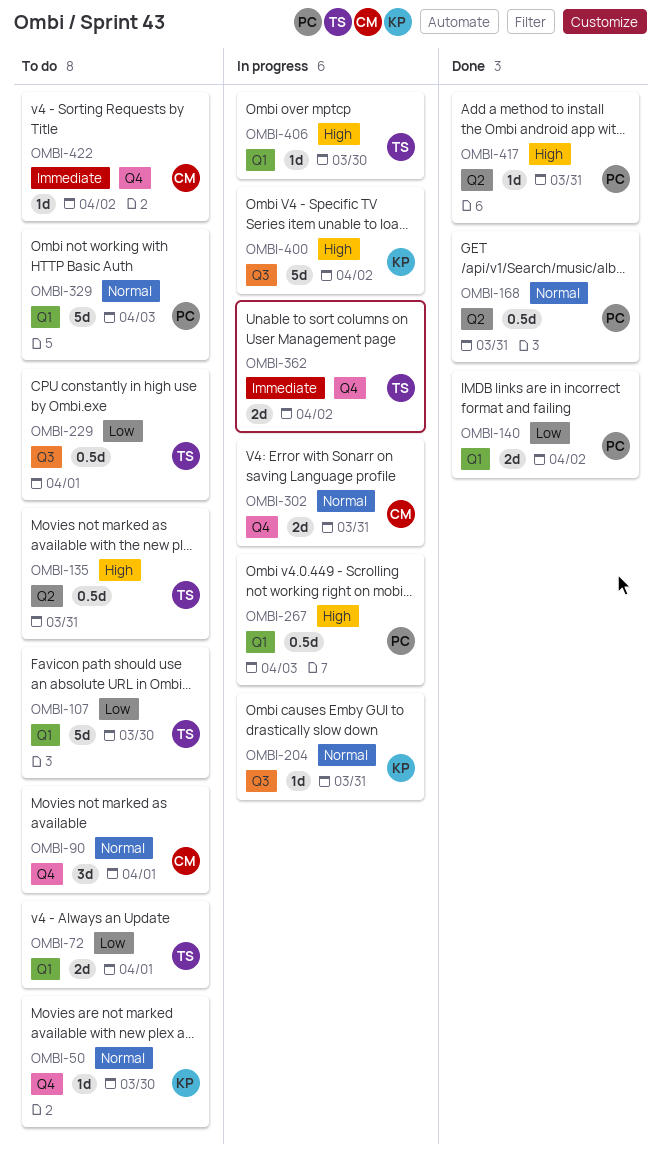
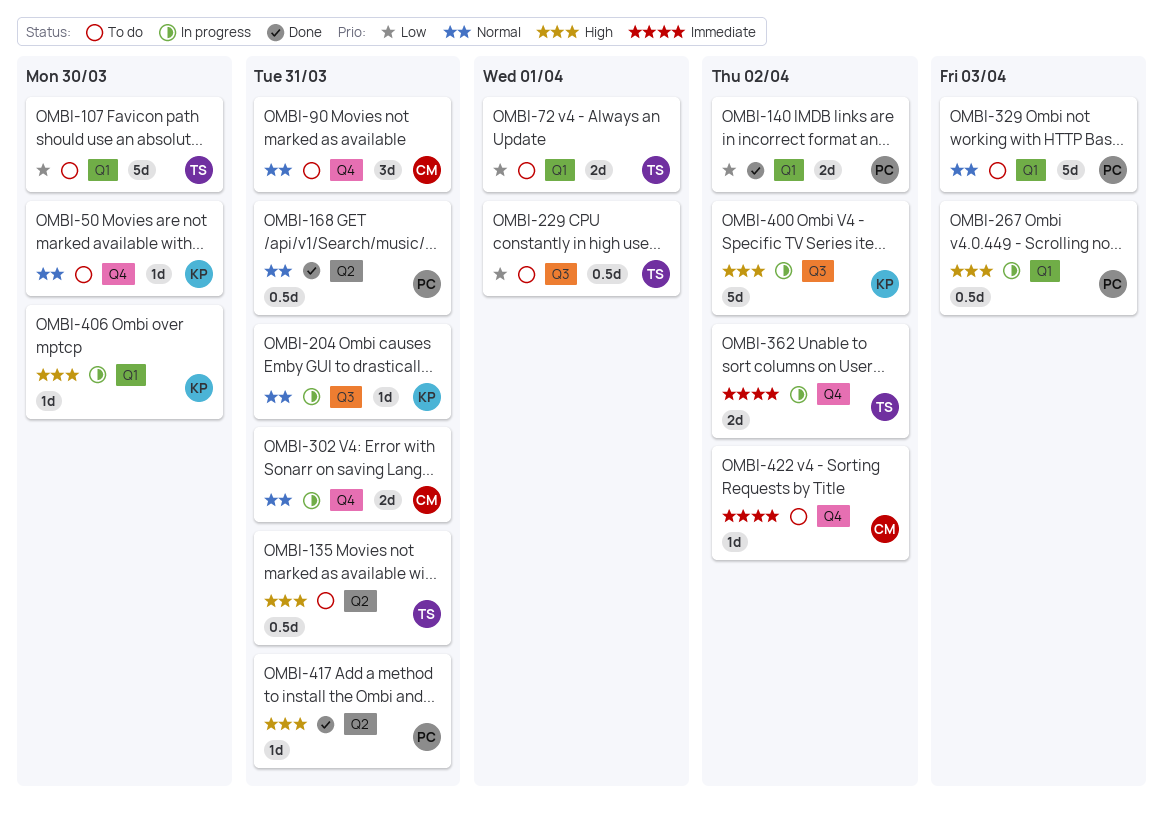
OMBI-90, due: Apr 1 -> Mar 31
OMBI-406, owner: TS -> KP

